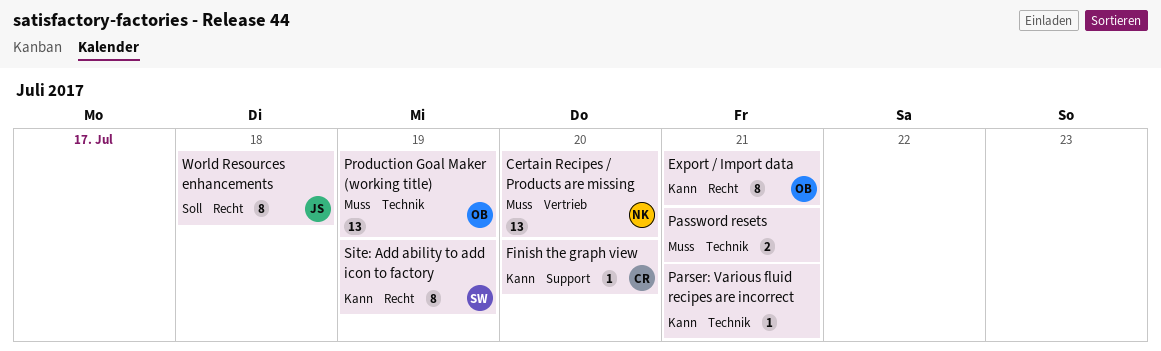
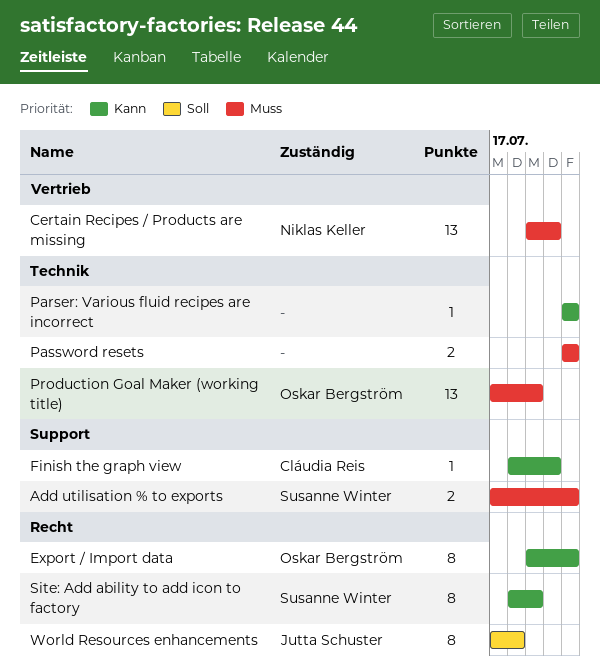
Add utilisation % to exports: none -> present

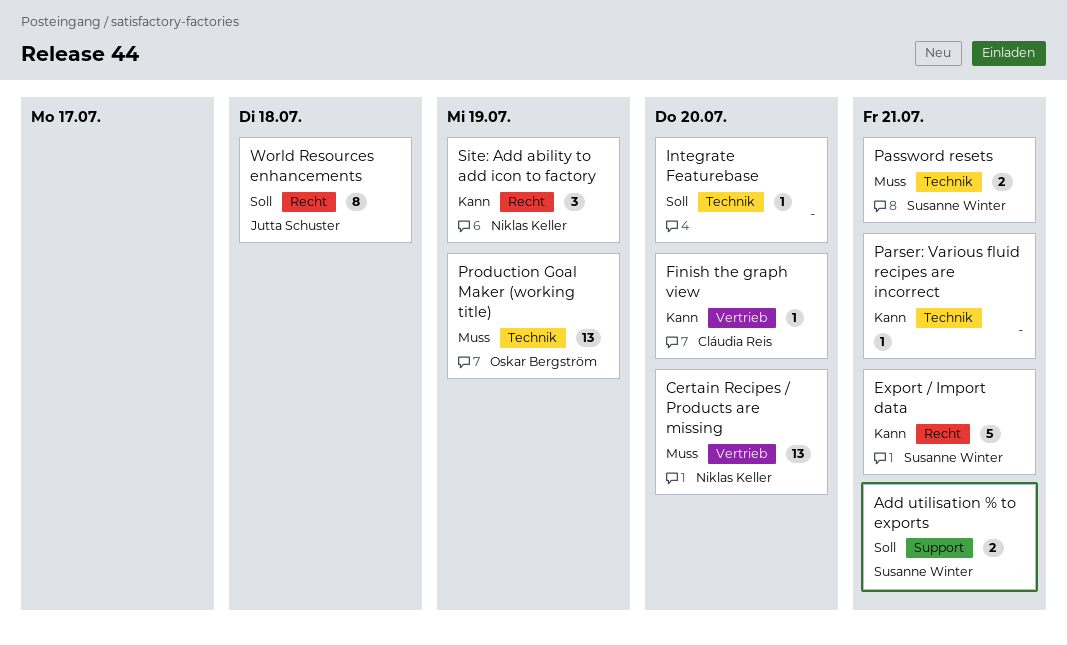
Add utilisation % to exports, priority: Muss -> Soll
Export / Import data, owner: Oskar Bergström -> Susanne Winter
Export / Import data, estimate: 8 -> 5
Finish the graph view, label: Support -> Vertrieb
Integrate Featurebase: none -> present
Password resets, owner: none -> Susanne Winter
Site: Add ability to add icon to factory, owner: Susanne Winter -> Niklas Keller
Site: Add ability to add icon to factory, estimate: 8 -> 3

